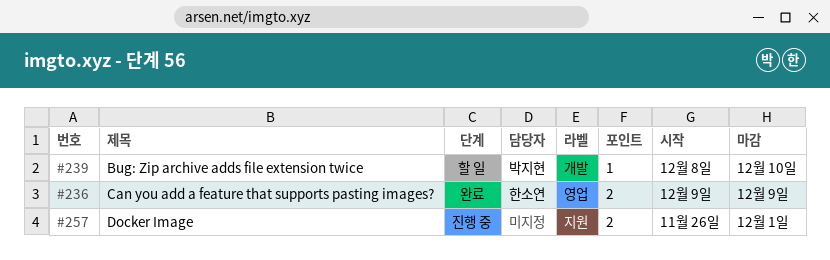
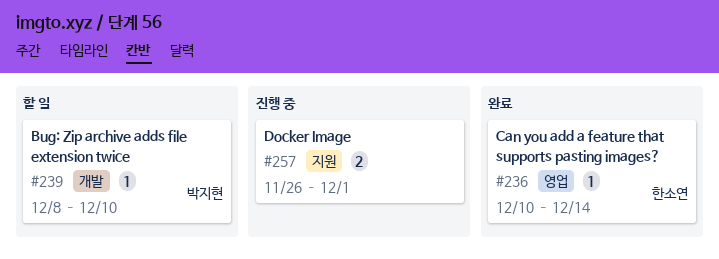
#236, estimate: 2 -> 1
#236, start: Dec 9 -> Dec 10
#236, due: Dec 9 -> Dec 14

